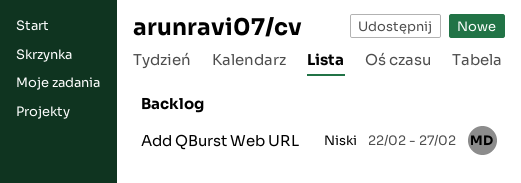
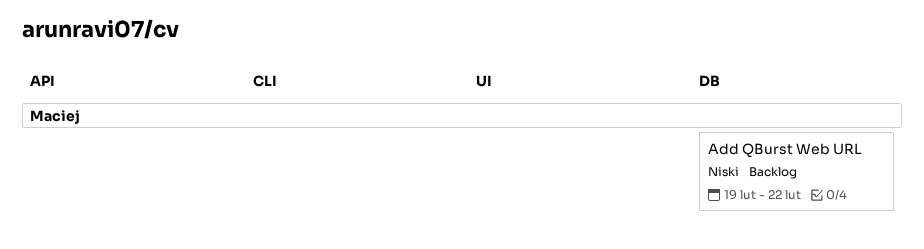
Add QBurst Web URL, start: Feb 22 -> Feb 19
Add QBurst Web URL, due: Feb 27 -> Feb 22

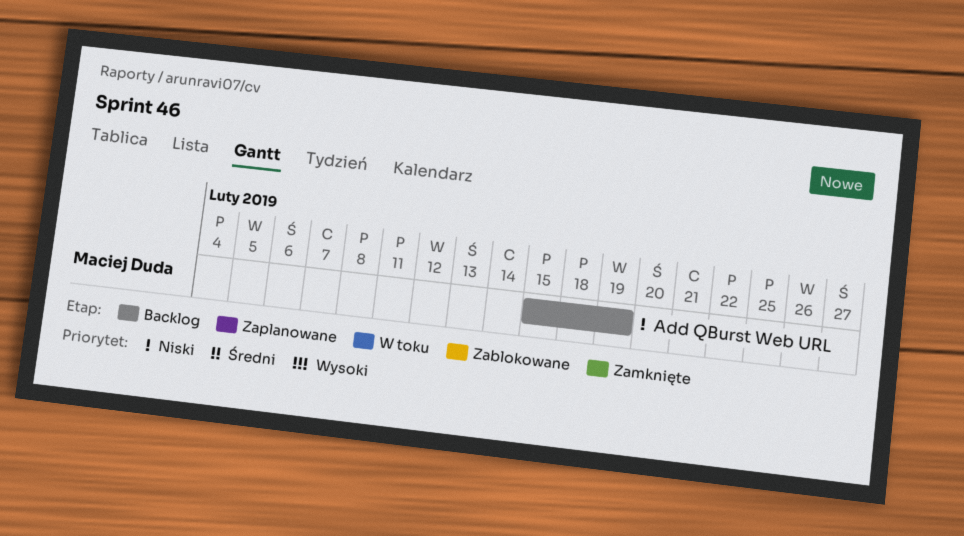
Add QBurst Web URL, start: Feb 19 -> Feb 15
Add QBurst Web URL, due: Feb 22 -> Feb 19

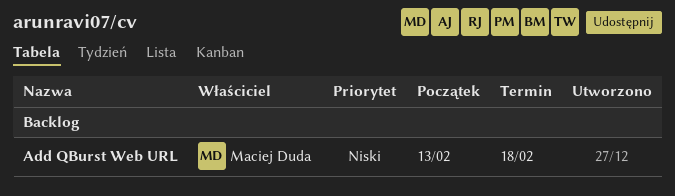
Add QBurst Web URL, start: Feb 15 -> Feb 13
Add QBurst Web URL, due: Feb 19 -> Feb 18

